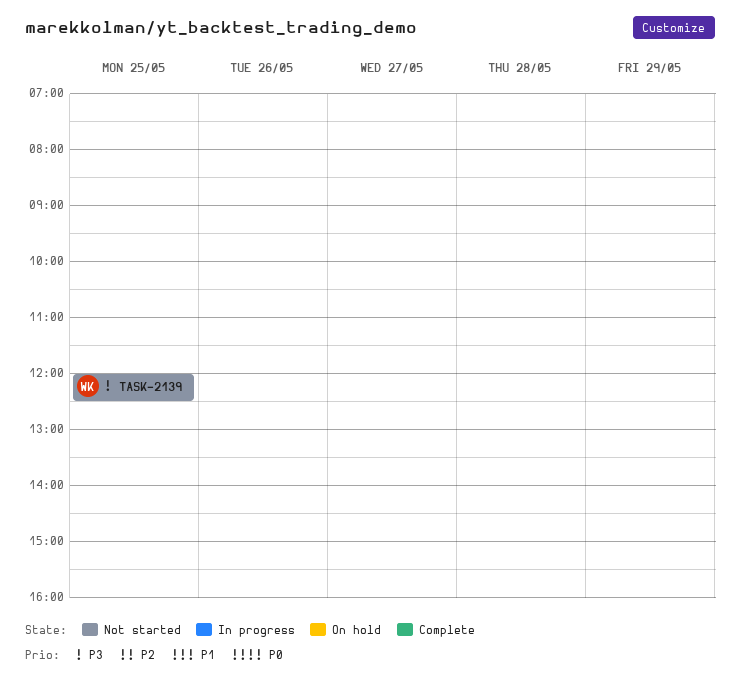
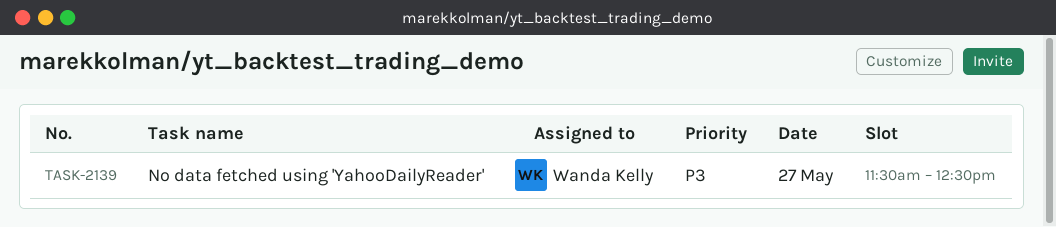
TASK-2139, day: May 25 -> May 27
TASK-2139, begins: 12:00 -> 11:30

